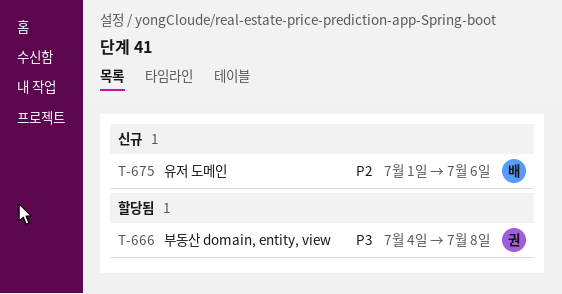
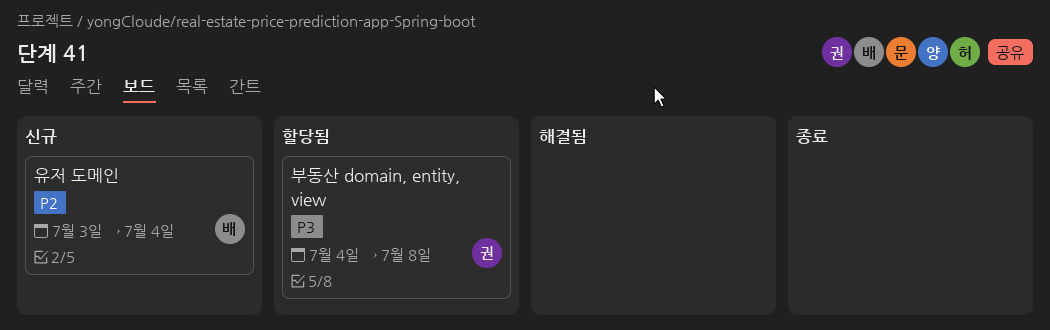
유저 도메인, start: Jul 1 -> Jul 3
유저 도메인, due: Jul 6 -> Jul 4

